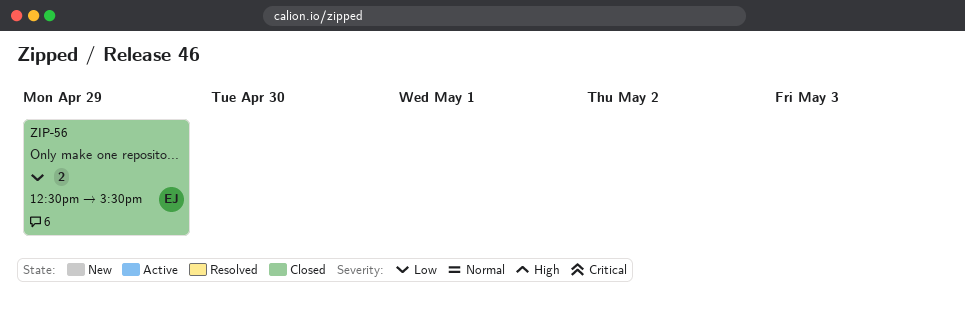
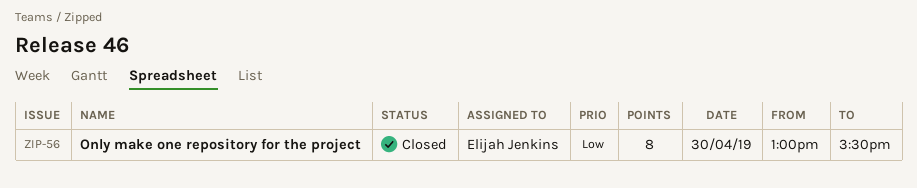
ZIP-56, estimate: 2 -> 8
ZIP-56, day: Apr 29 -> Apr 30
ZIP-56, begins: 12:30 -> 13:00

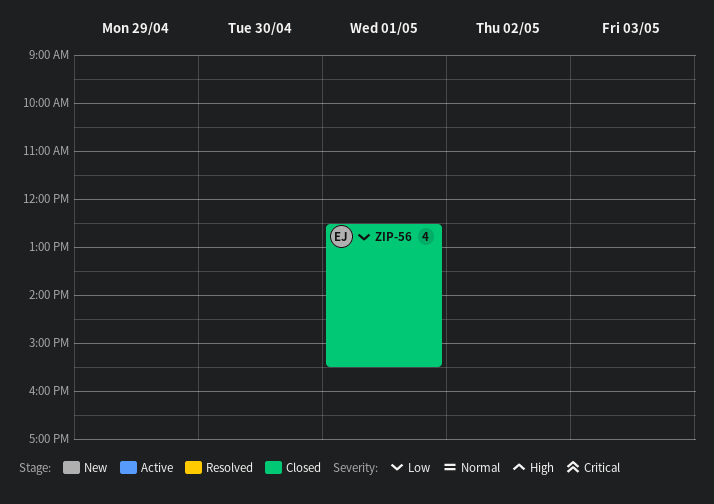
ZIP-56, estimate: 8 -> 4
ZIP-56, day: Apr 30 -> May 1
ZIP-56, begins: 13:00 -> 12:30

